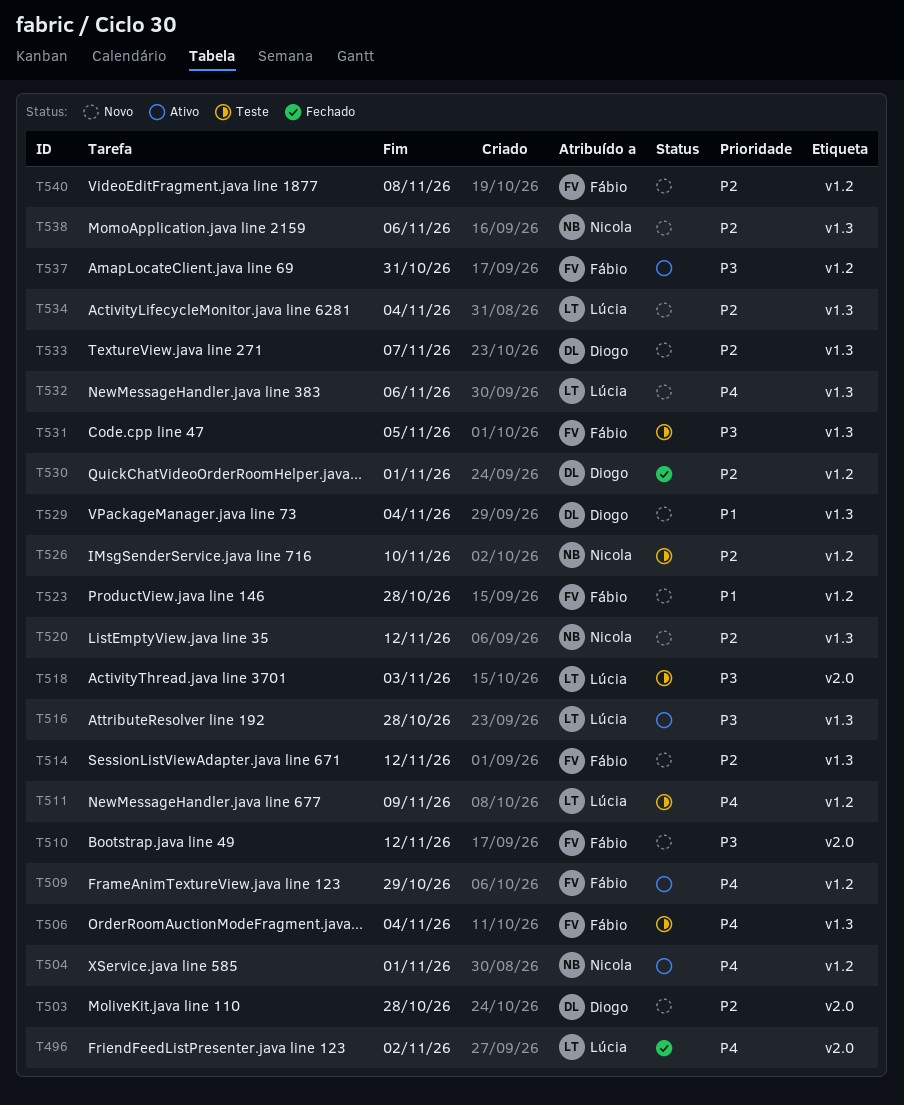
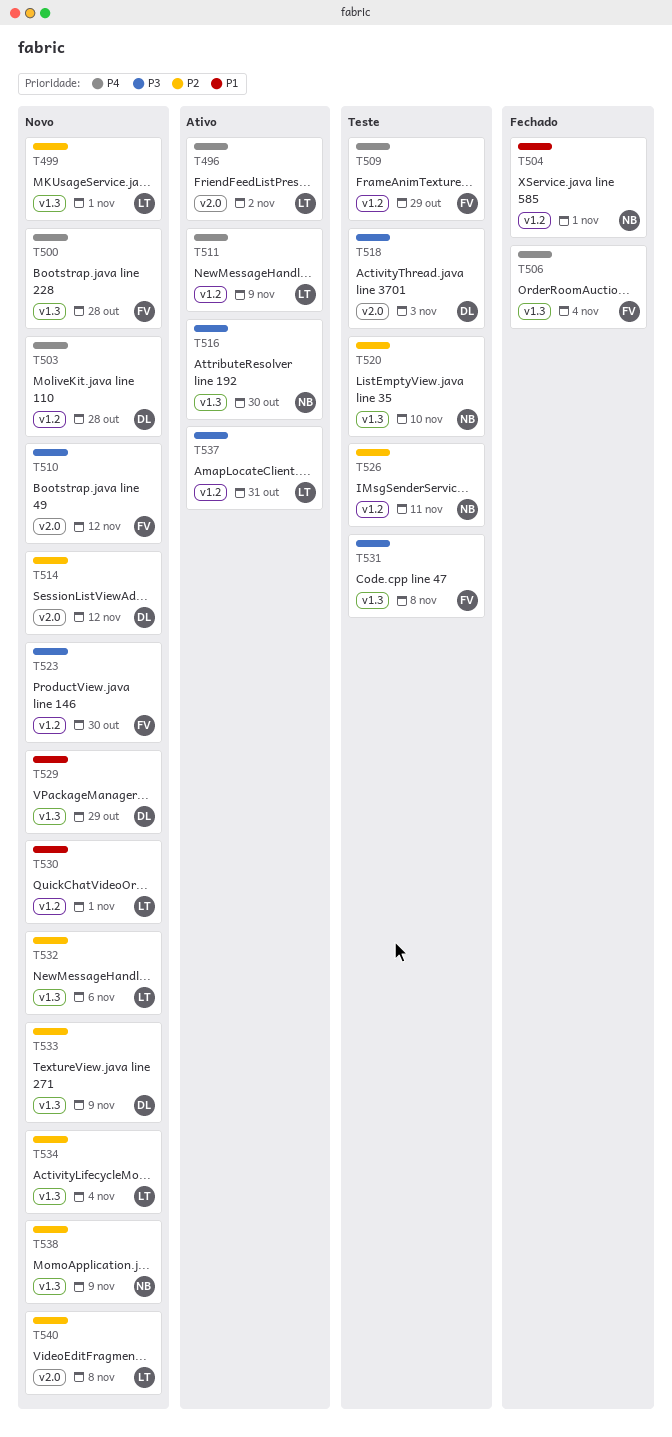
T496, status: Fechado -> Ativo
T499: none -> present
T500: none -> present
T503, priority: P2 -> P4
T503, label: v2.0 -> v1.2
T504, status: Ativo -> Fechado
T504, priority: P4 -> P1
T506, status: Teste -> Fechado
T509, status: Ativo -> Teste
T511, status: Teste -> Ativo
T514, owner: Fábio -> Diogo
T514, label: v1.3 -> v2.0
T516, owner: Lúcia -> Nicola
T516, due: Oct 28 -> Oct 30
T518, owner: Lúcia -> Diogo
T520, status: Novo -> Teste
T520, due: Nov 12 -> Nov 10
T523, priority: P1 -> P3
T523, due: Oct 28 -> Oct 30
T526, due: Nov 10 -> Nov 11
T529, due: Nov 4 -> Oct 29
T530, status: Fechado -> Novo
T530, owner: Diogo -> Lúcia
T530, priority: P2 -> P1
T531, due: Nov 5 -> Nov 8
T532, priority: P4 -> P2
T533, due: Nov 7 -> Nov 9
T537, owner: Fábio -> Lúcia
T538, due: Nov 6 -> Nov 9
T540, owner: Fábio -> Lúcia
T540, label: v1.2 -> v2.0

